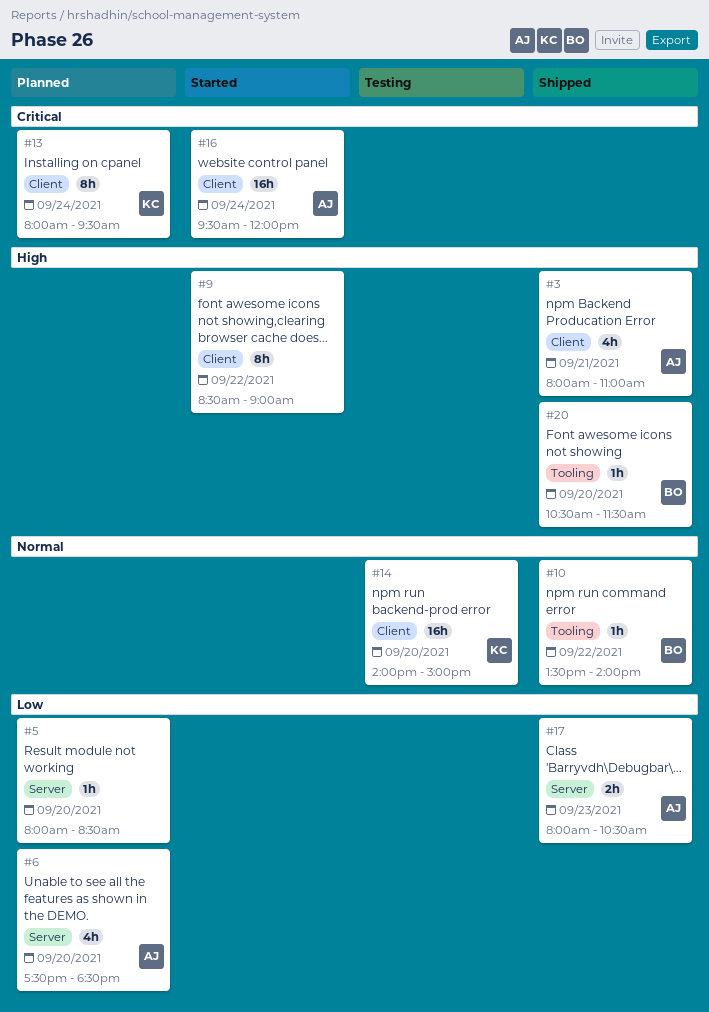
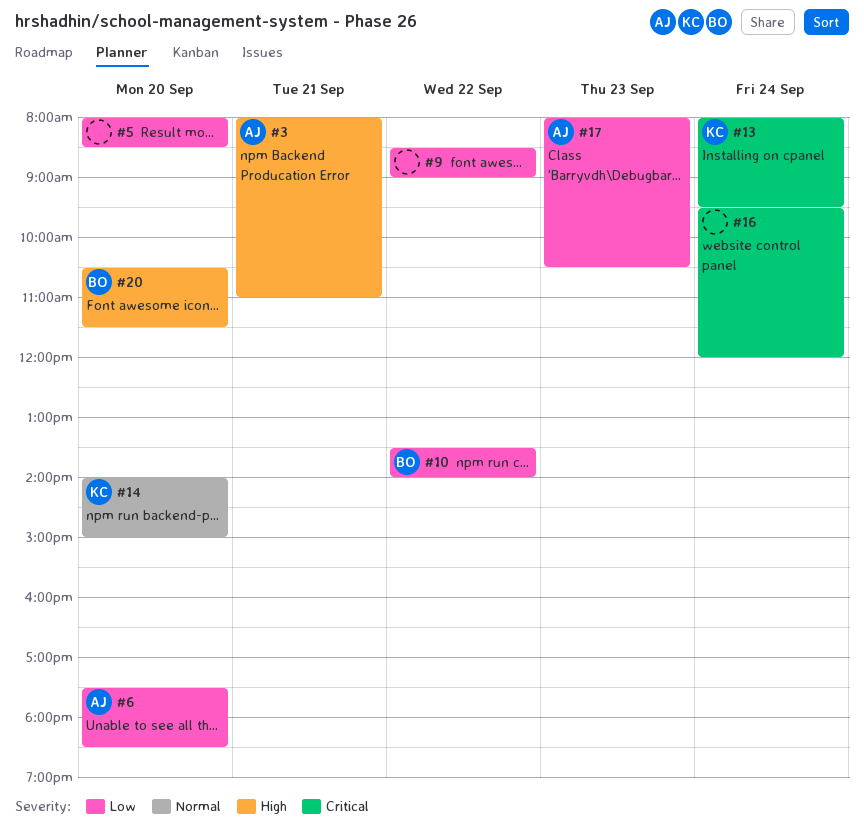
#9, priority: High -> Low
#10, priority: Normal -> Low
#16, owner: AJ -> none

